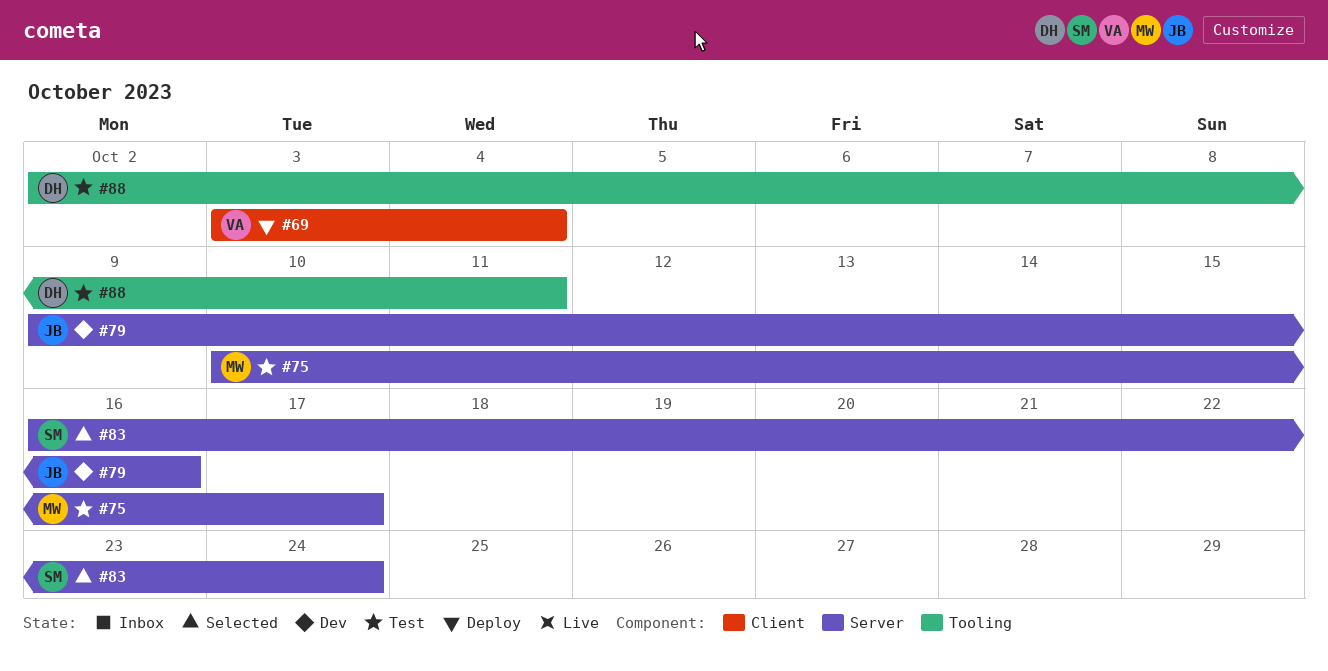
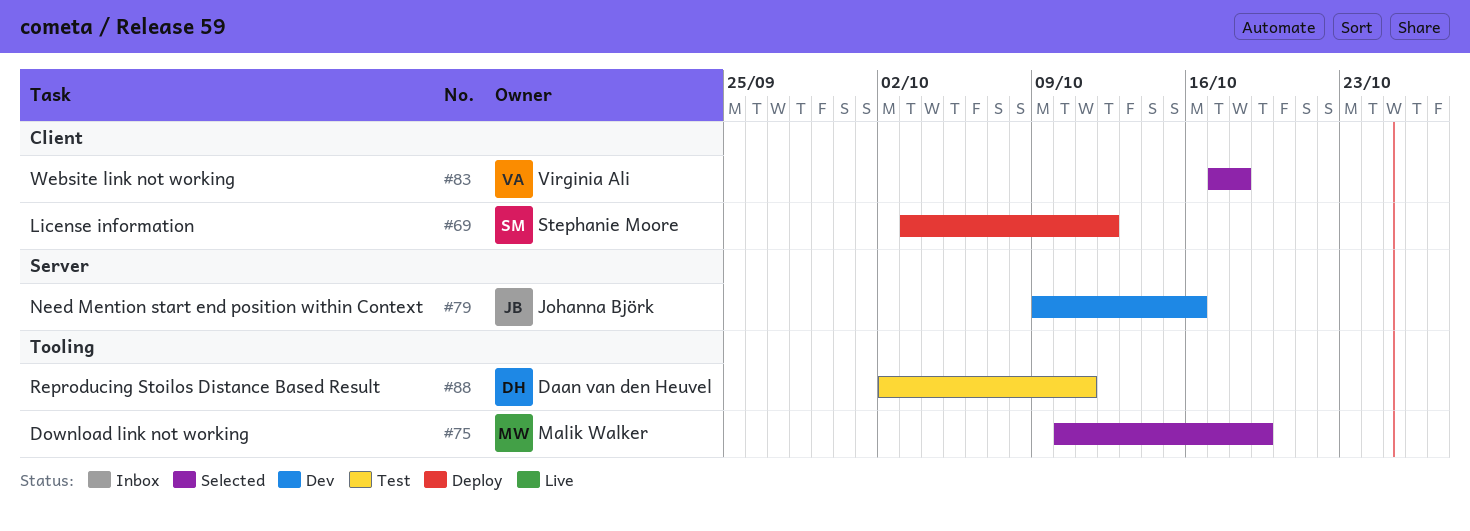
#69, owner: Virginia Ali -> Stephanie Moore
#69, due: Oct 4 -> Oct 12
#75, status: Test -> Selected
#75, label: Server -> Tooling
#75, due: Oct 17 -> Oct 19
#83, owner: Stephanie Moore -> Virginia Ali
#83, label: Server -> Client
#83, start: Oct 16 -> Oct 17
#83, due: Oct 24 -> Oct 18

